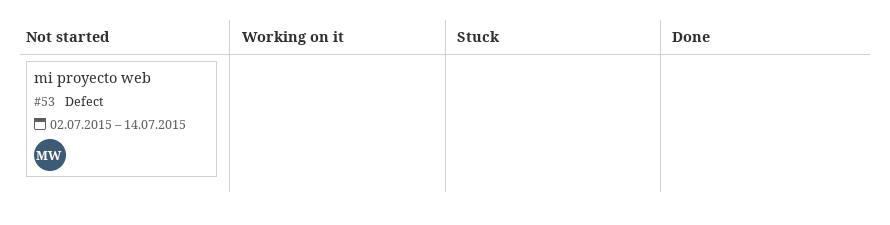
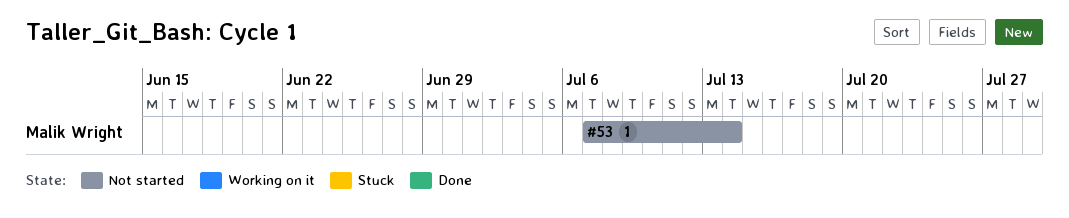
#53, start: Jul 2 -> Jul 7

